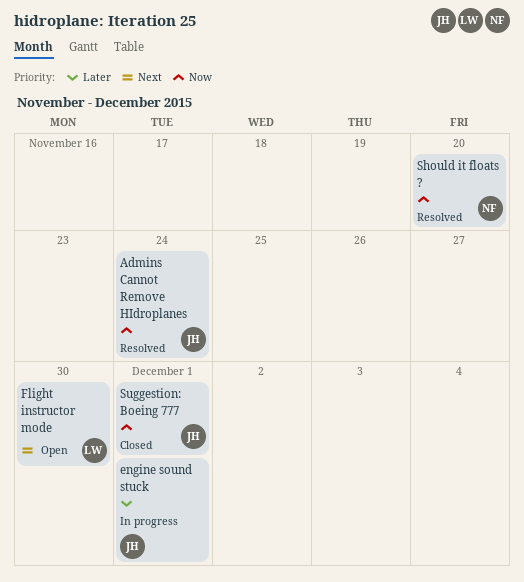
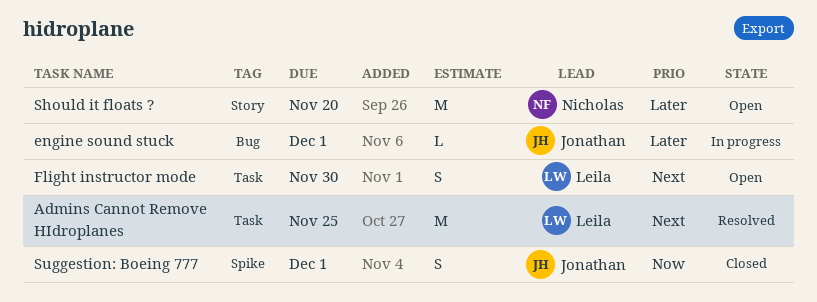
Admins Cannot Remove HIdroplanes, owner: Jonathan -> Leila
Admins Cannot Remove HIdroplanes, priority: Now -> Next
Admins Cannot Remove HIdroplanes, due: Nov 24 -> Nov 25
Should it floats ?, status: Resolved -> Open
Should it floats ?, priority: Now -> Later

